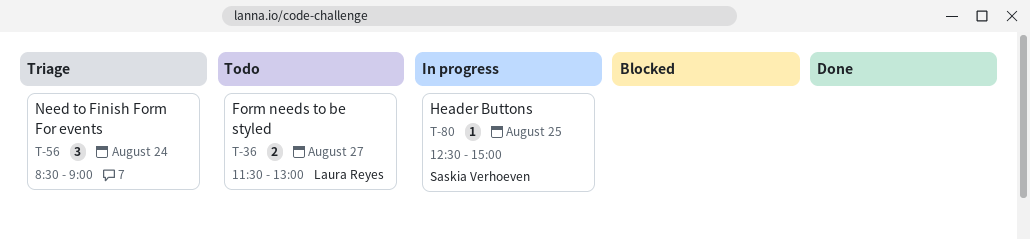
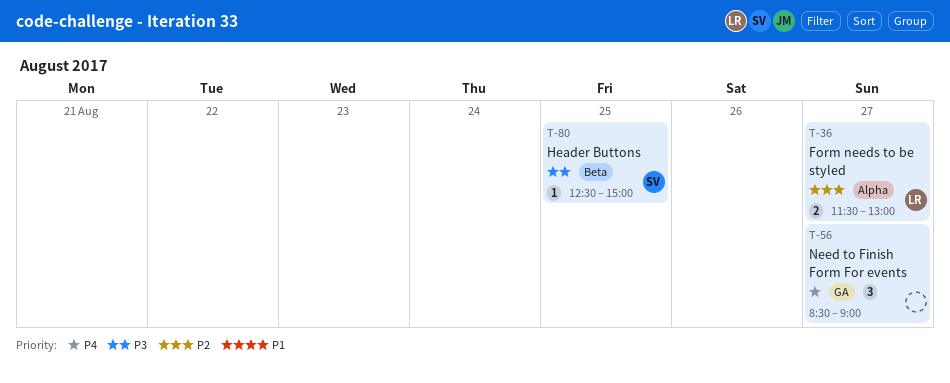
T-56, day: Aug 24 -> Aug 27

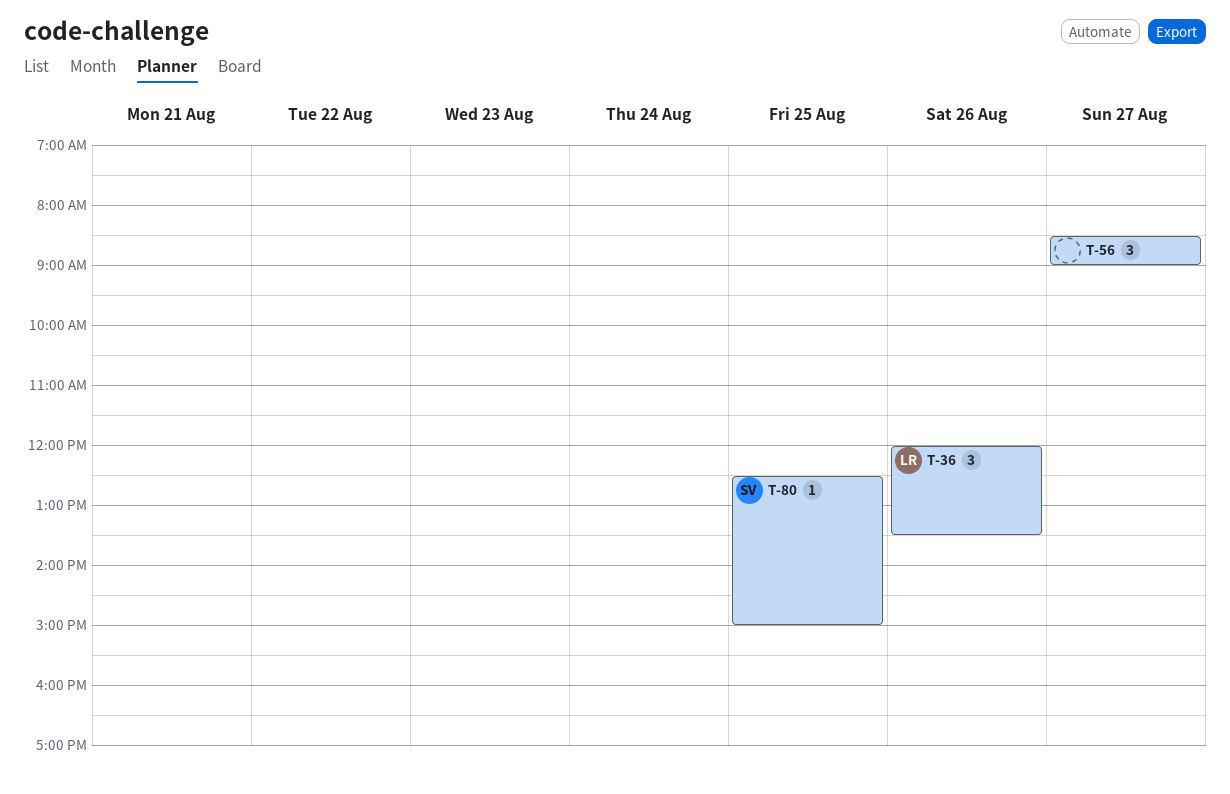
T-36, estimate: 2 -> 3
T-36, day: Aug 27 -> Aug 26
T-36, begins: 11:30 -> 12:00
T-36, ends: 13:00 -> 13:30

